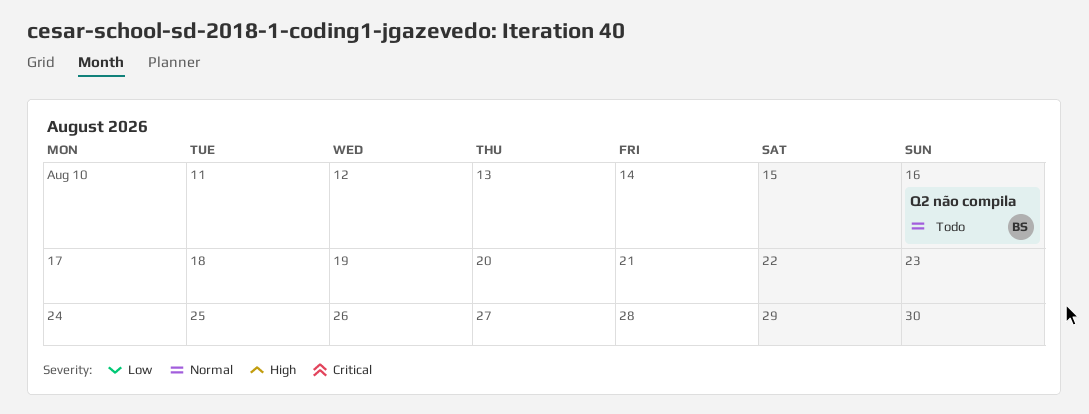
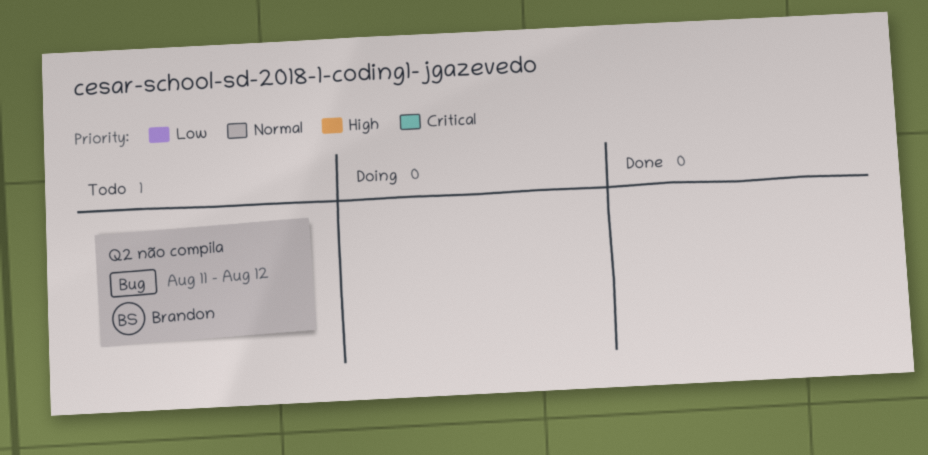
Q2 não compila, due: Aug 16 -> Aug 12

